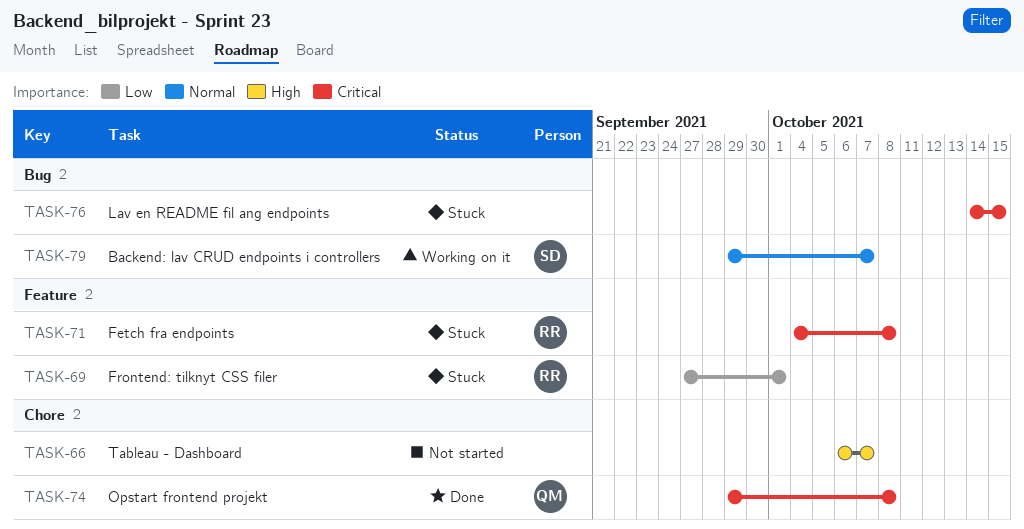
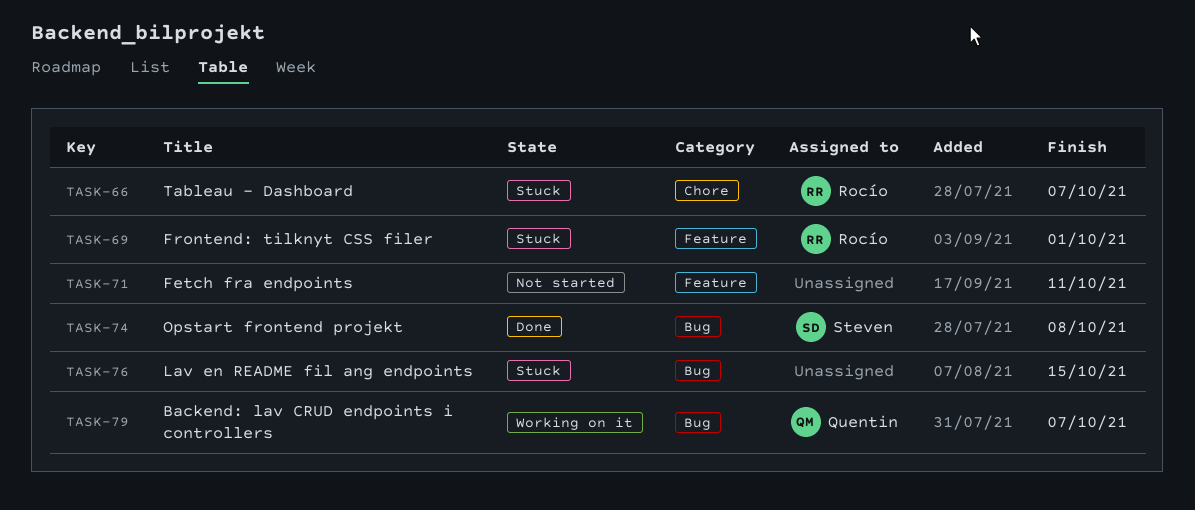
TASK-66, status: Not started -> Stuck
TASK-66, owner: none -> Rocío
TASK-71, status: Stuck -> Not started
TASK-71, owner: Rocío -> none
TASK-71, due: Oct 8 -> Oct 11
TASK-74, owner: Quentin -> Steven
TASK-74, label: Chore -> Bug
TASK-79, owner: Steven -> Quentin

